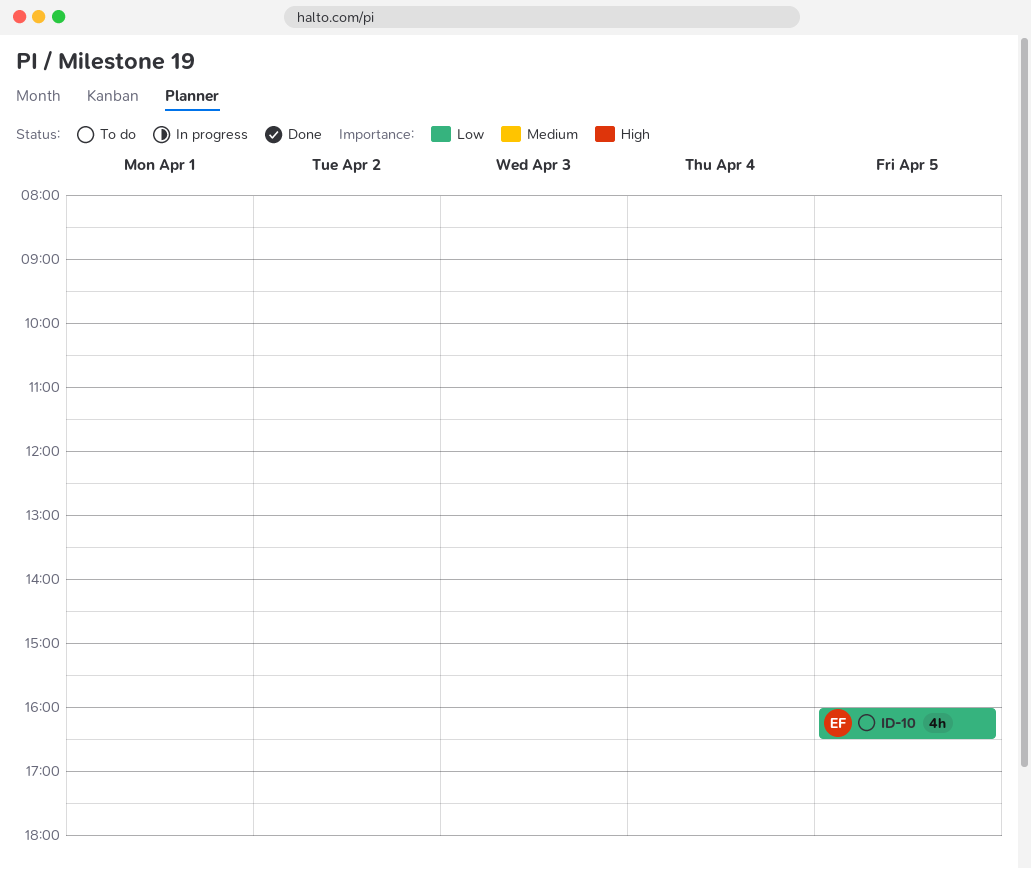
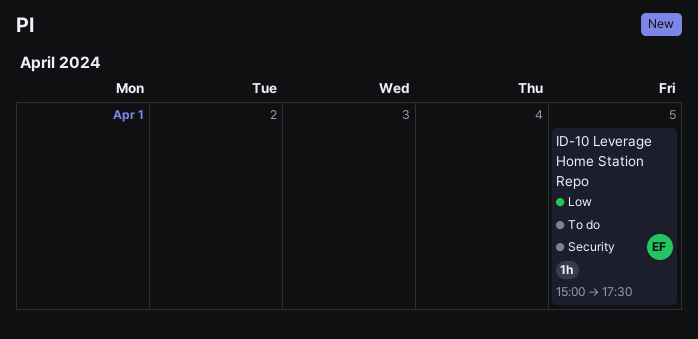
ID-10, estimate: 4h -> 1h
ID-10, begins: 16:00 -> 15:00
ID-10, ends: 16:30 -> 17:30

